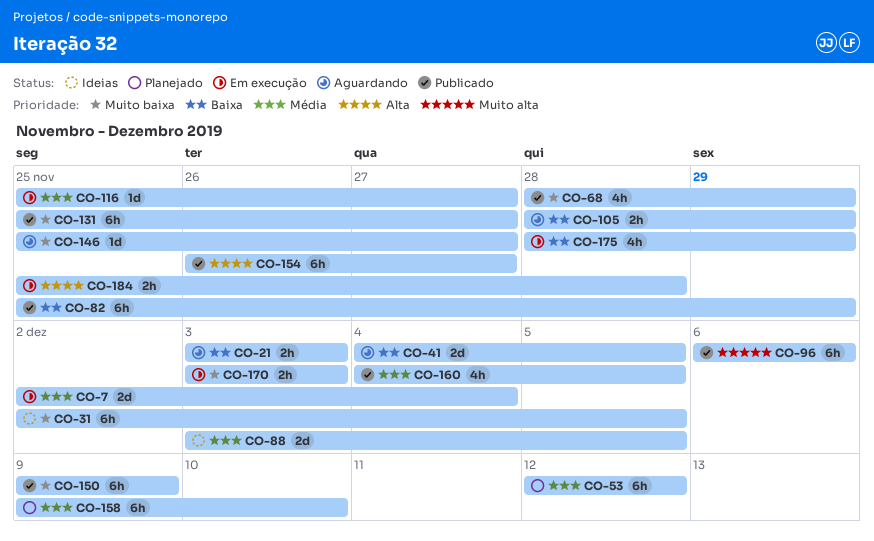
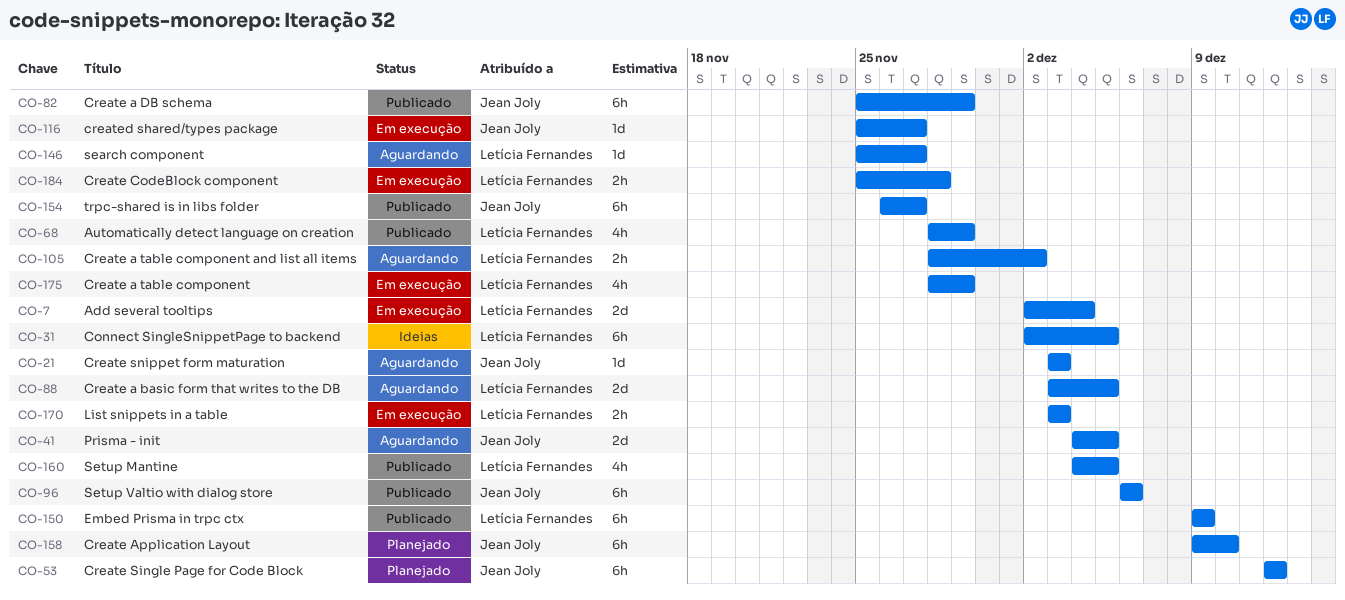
CO-21, estimate: 2h -> 1d
CO-88, status: Ideias -> Aguardando
CO-105, due: Nov 29 -> Dec 2
CO-131: present -> none

